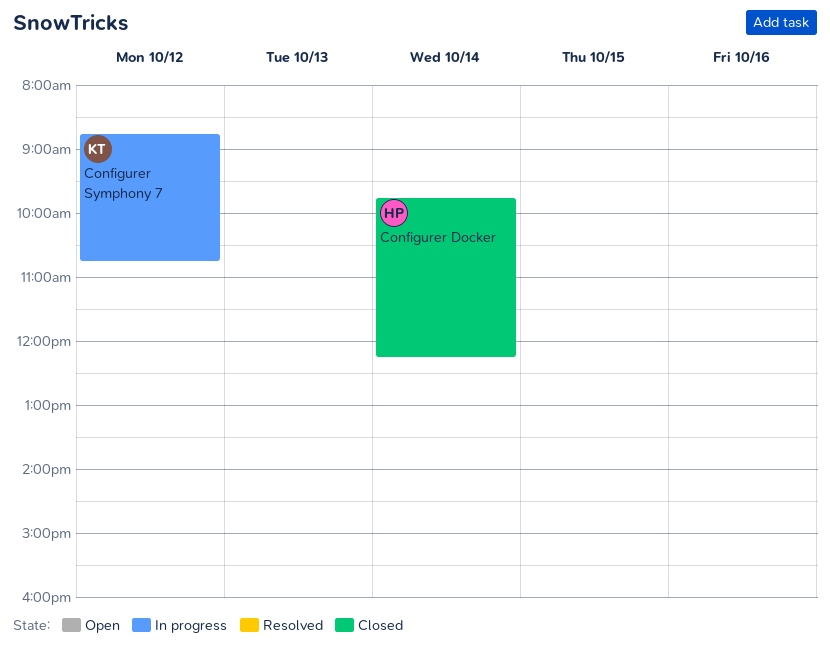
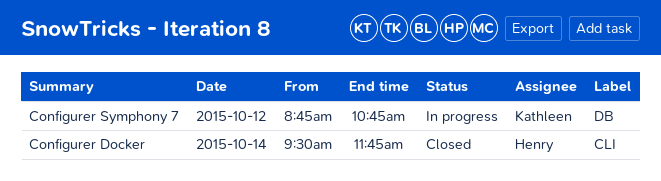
Configurer Docker, begins: 09:45 -> 09:30
Configurer Docker, ends: 12:15 -> 11:45

